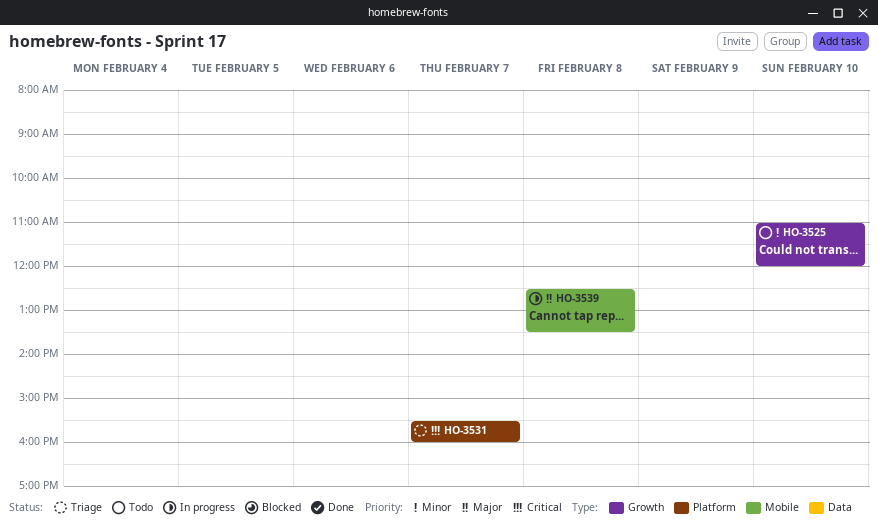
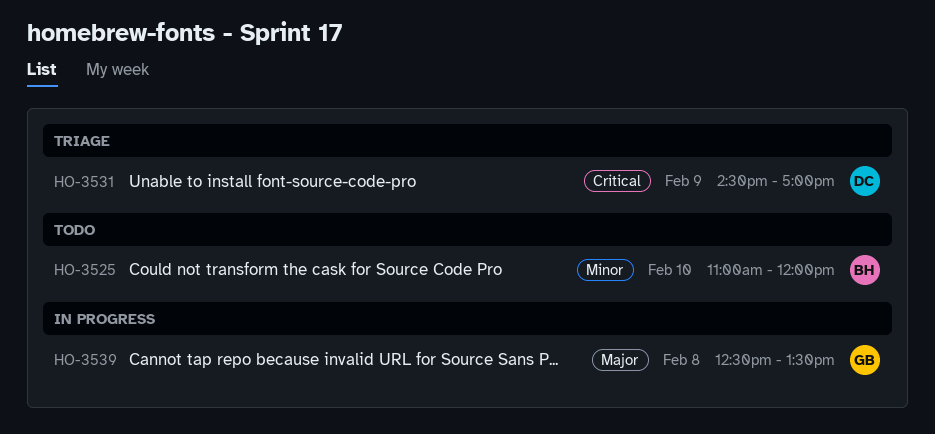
HO-3531, day: Feb 7 -> Feb 9
HO-3531, begins: 15:30 -> 14:30
HO-3531, ends: 16:00 -> 17:00

